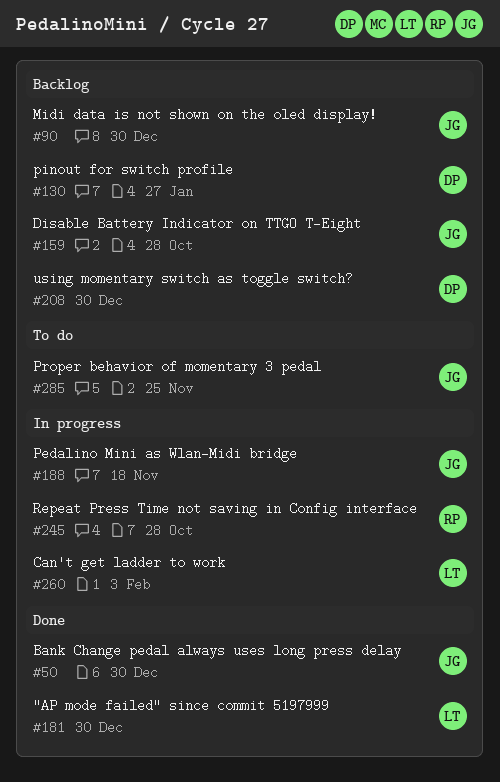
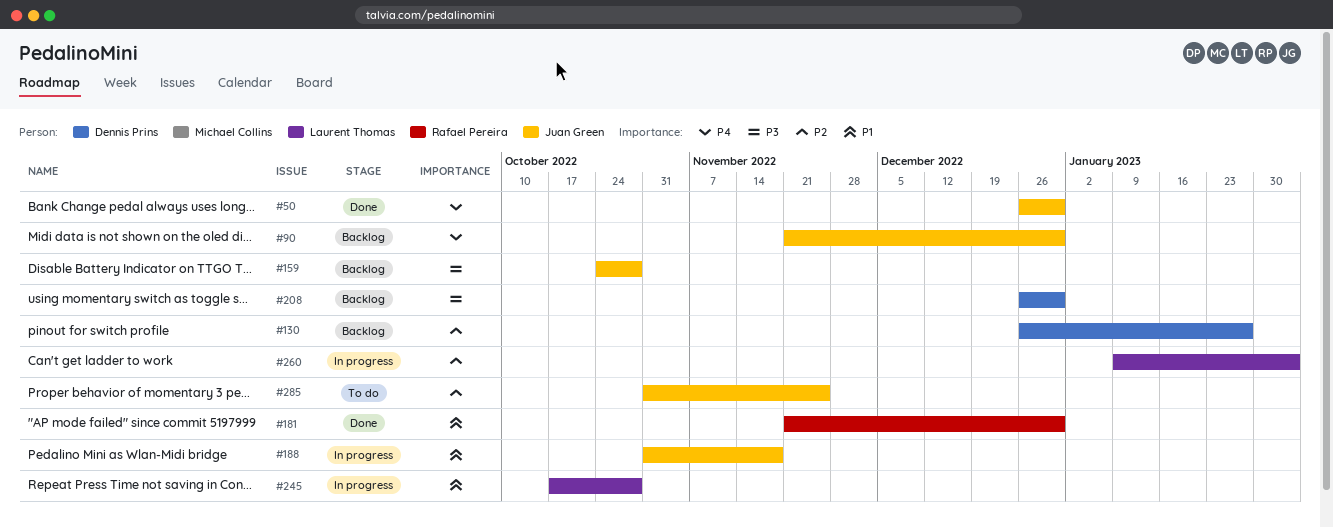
#181, owner: Laurent Thomas -> Rafael Pereira
#245, owner: Rafael Pereira -> Laurent Thomas

